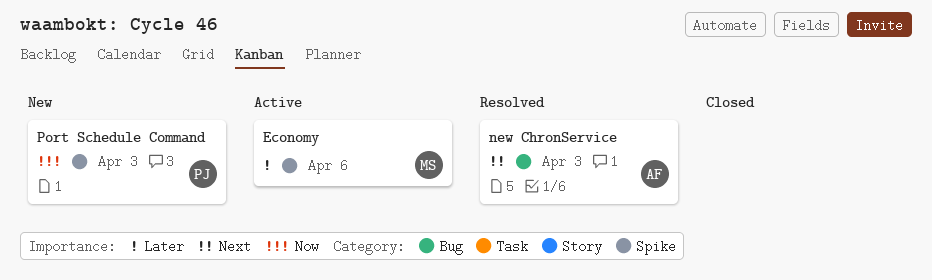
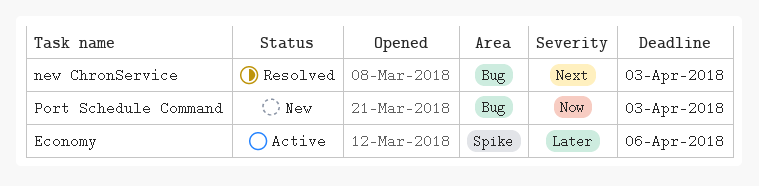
Port Schedule Command, label: Spike -> Bug

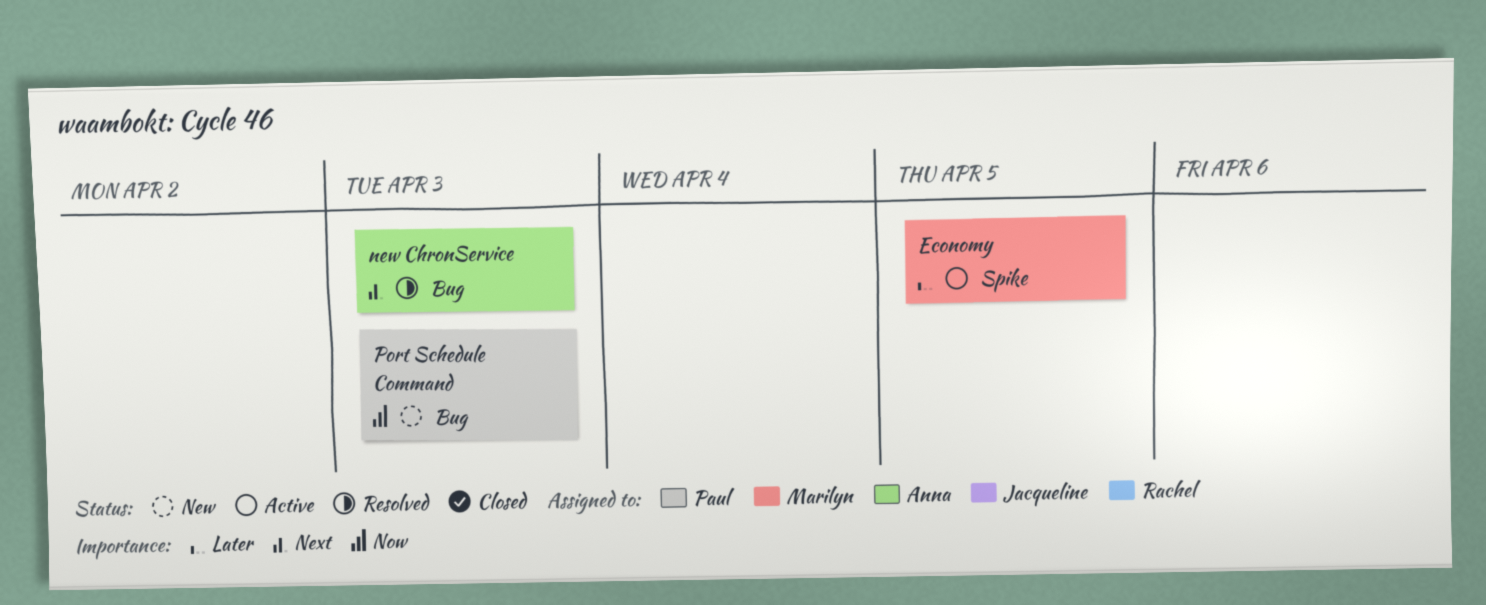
Economy, due: Apr 6 -> Apr 5

